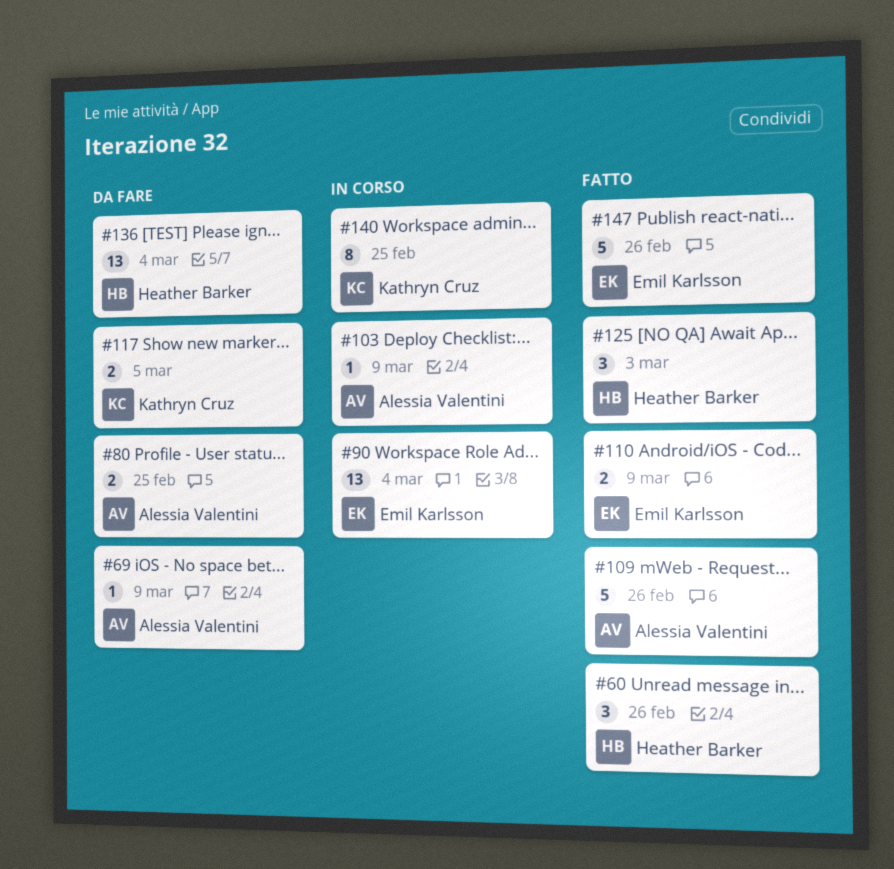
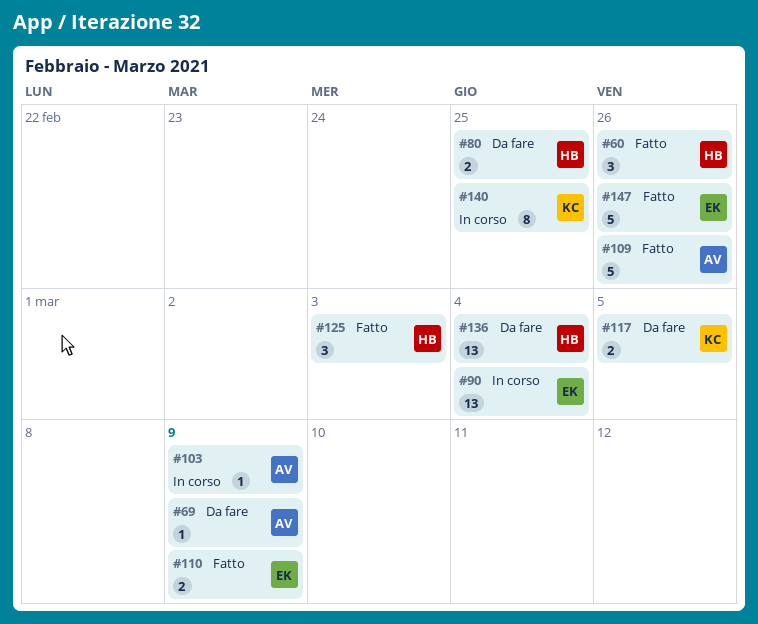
#80, owner: Alessia Valentini -> Heather Barker

